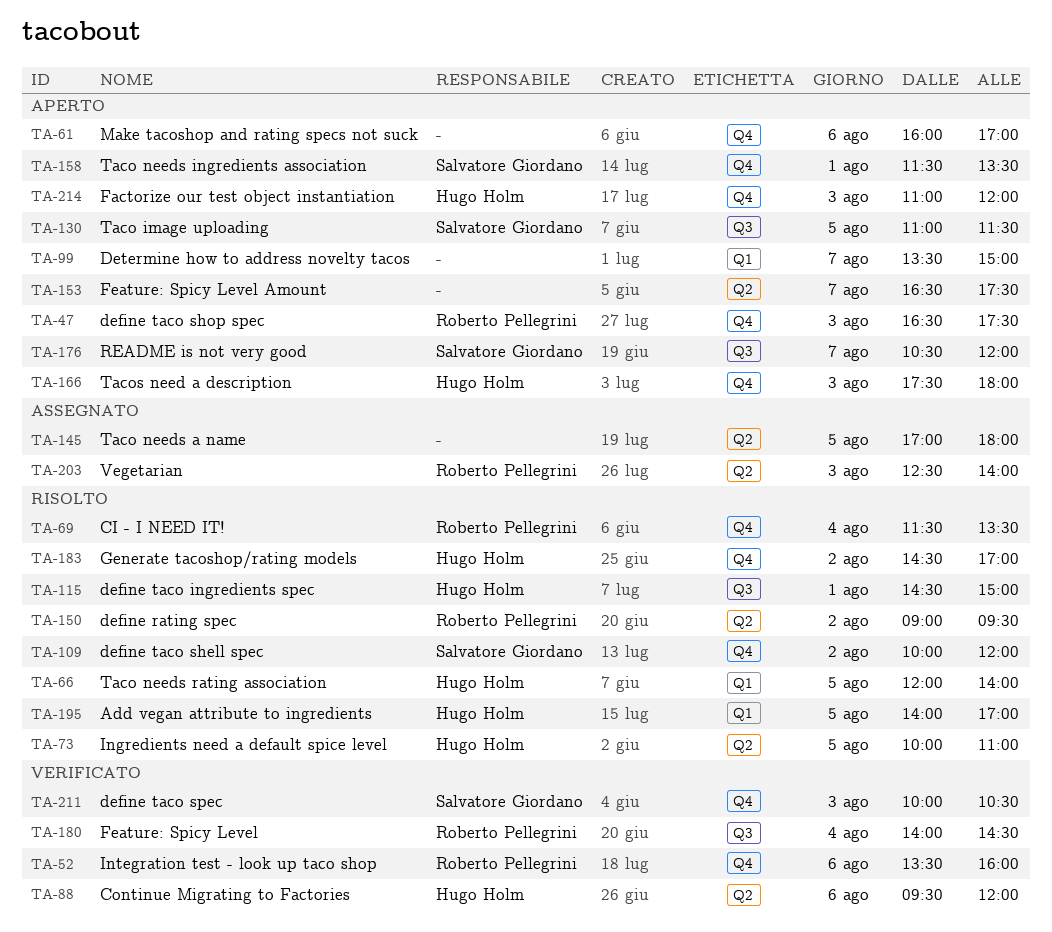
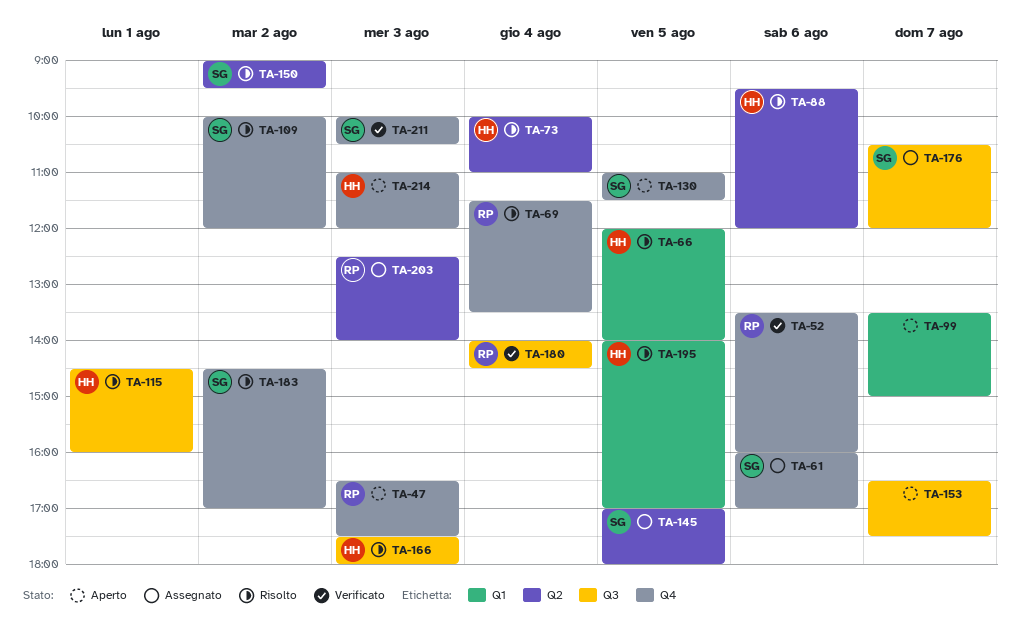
TA-61, status: Aperto -> Assegnato
TA-61, owner: none -> Salvatore Giordano
TA-73, day: Aug 5 -> Aug 4
TA-88, status: Verificato -> Risolto
TA-115, ends: 15:00 -> 16:00
TA-130, label: Q3 -> Q4
TA-145, owner: none -> Salvatore Giordano
TA-150, owner: Roberto Pellegrini -> Salvatore Giordano
TA-153, label: Q2 -> Q3
TA-158: present -> none
TA-166, status: Aperto -> Risolto
TA-166, label: Q4 -> Q3
TA-176, status: Aperto -> Assegnato
TA-183, owner: Hugo Holm -> Salvatore Giordano

